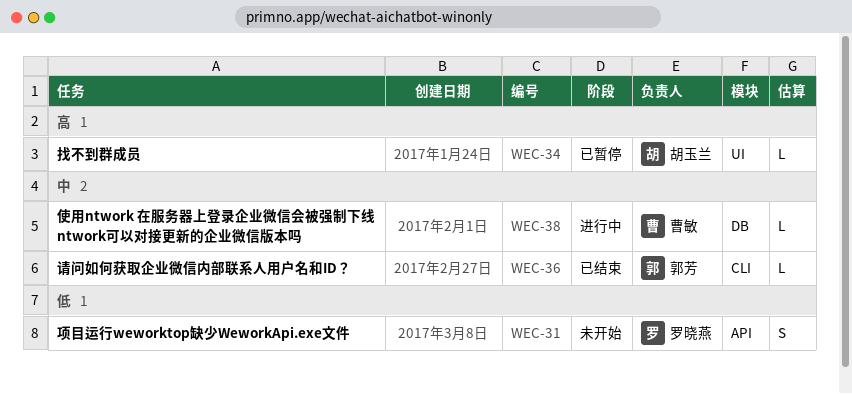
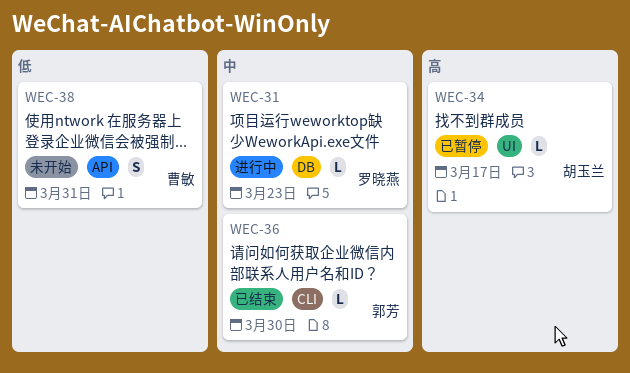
WEC-31, status: 未开始 -> 进行中
WEC-31, priority: 低 -> 中
WEC-31, label: API -> DB
WEC-31, estimate: S -> L
WEC-38, status: 进行中 -> 未开始
WEC-38, priority: 中 -> 低
WEC-38, label: DB -> API
WEC-38, estimate: L -> S

